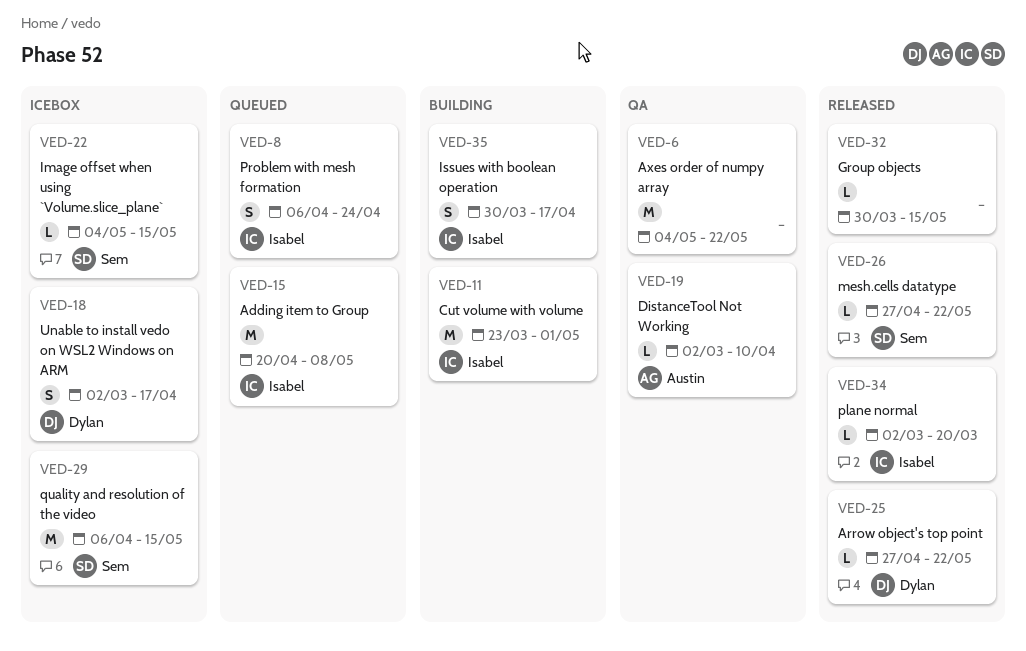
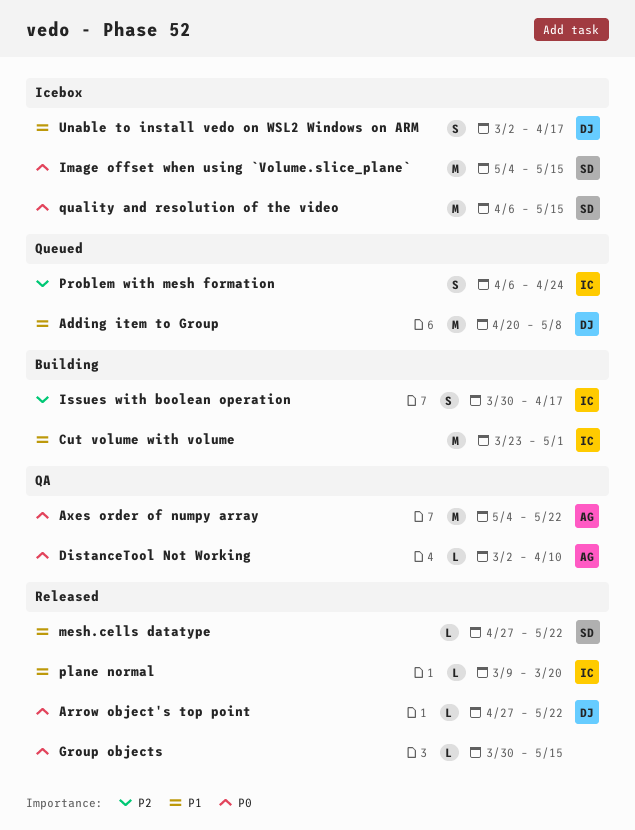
Adding item to Group, owner: Isabel -> Dylan
Axes order of numpy array, owner: none -> Austin
Image offset when using `Volume.slice_plane`, estimate: L -> M
plane normal, start: Mar 2 -> Mar 9

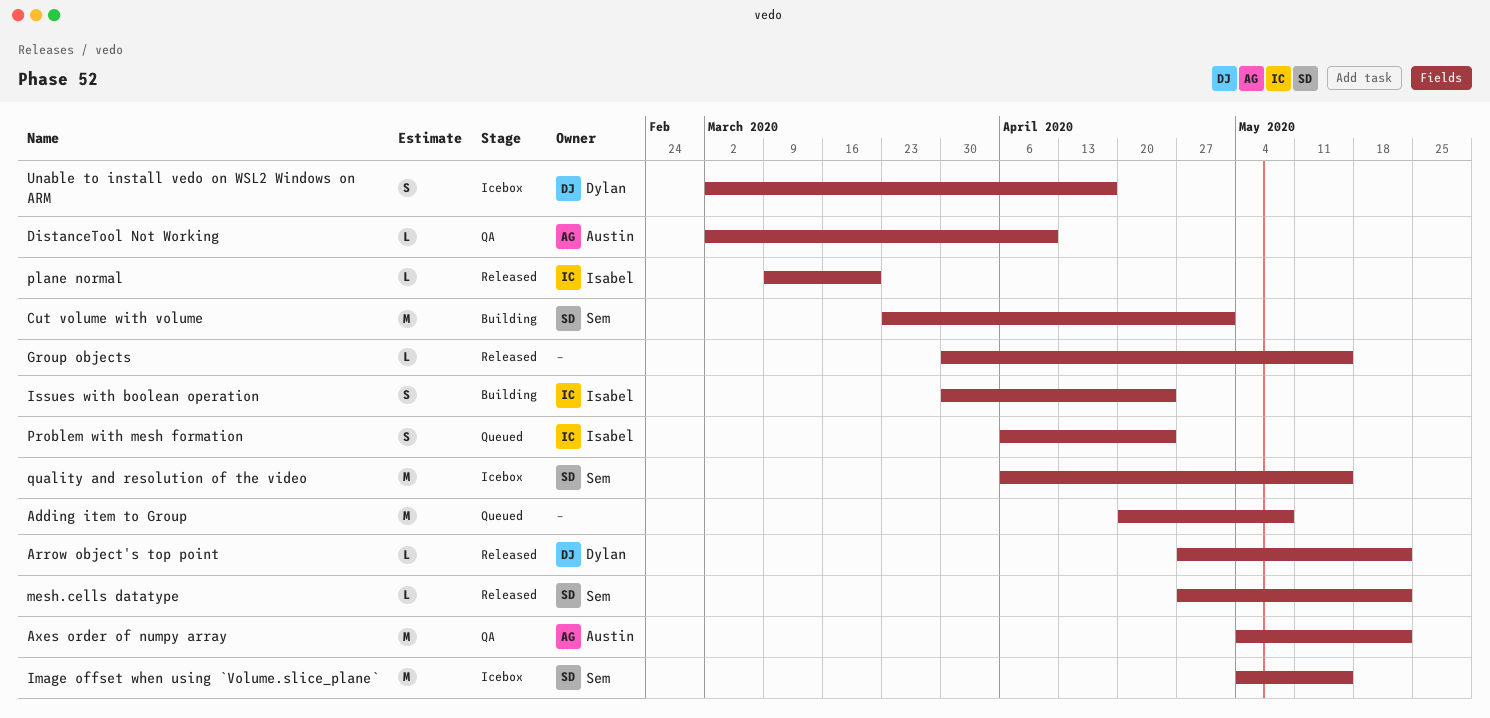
Adding item to Group, owner: Dylan -> none
Cut volume with volume, owner: Isabel -> Sem
Issues with boolean operation, due: Apr 17 -> Apr 24

